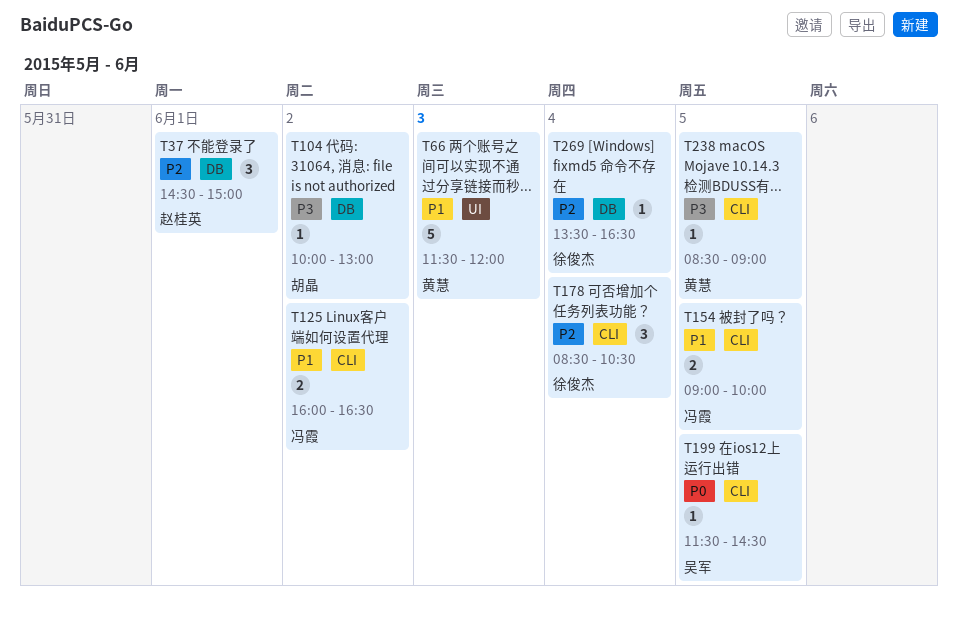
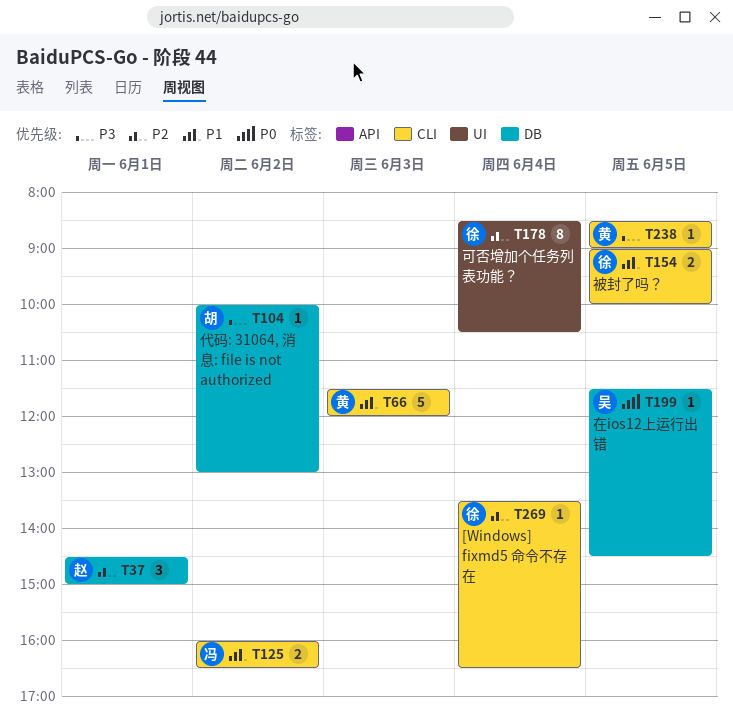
T66, label: UI -> CLI
T154, owner: 冯霞 -> 徐俊杰
T178, label: CLI -> UI
T178, estimate: 3 -> 8
T199, label: CLI -> DB
T269, label: DB -> CLI

